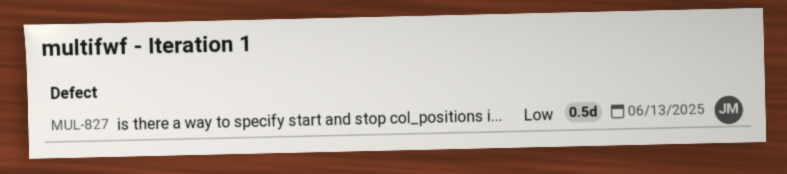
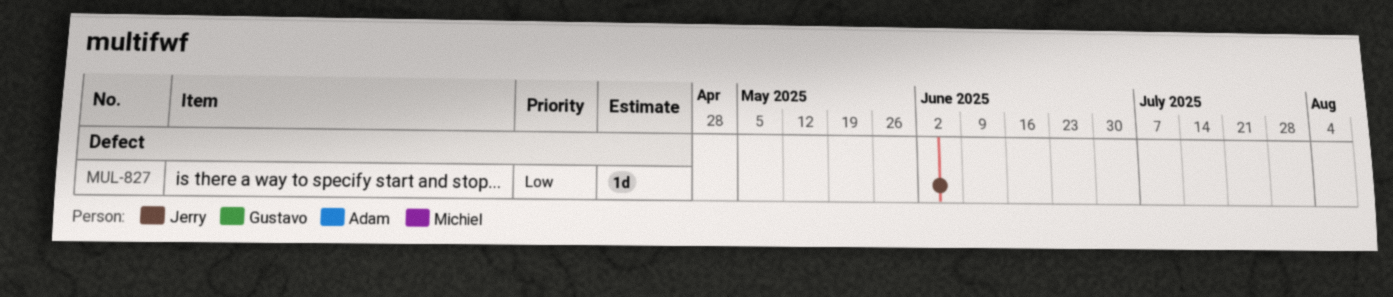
MUL-827, estimate: 0.5d -> 1d
MUL-827, due: Jun 13 -> Jun 6

